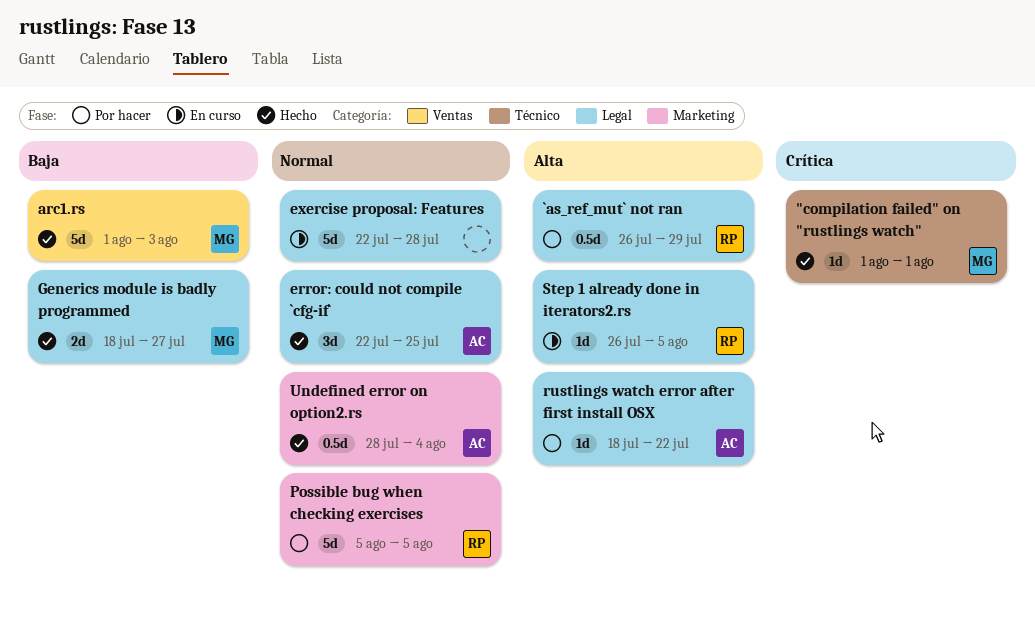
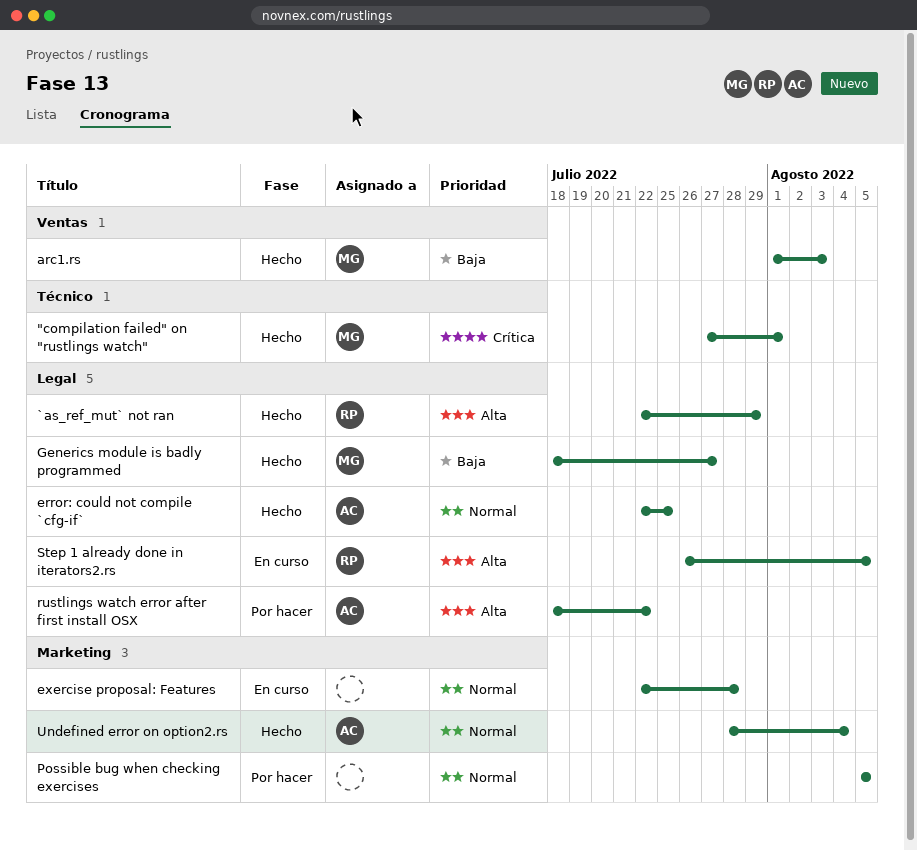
"compilation failed" on "rustlings watch", start: Aug 1 -> Jul 27
`as_ref_mut` not ran, status: Por hacer -> Hecho
`as_ref_mut` not ran, start: Jul 26 -> Jul 22
exercise proposal: Features, label: Legal -> Marketing
Possible bug when checking exercises, owner: RP -> none

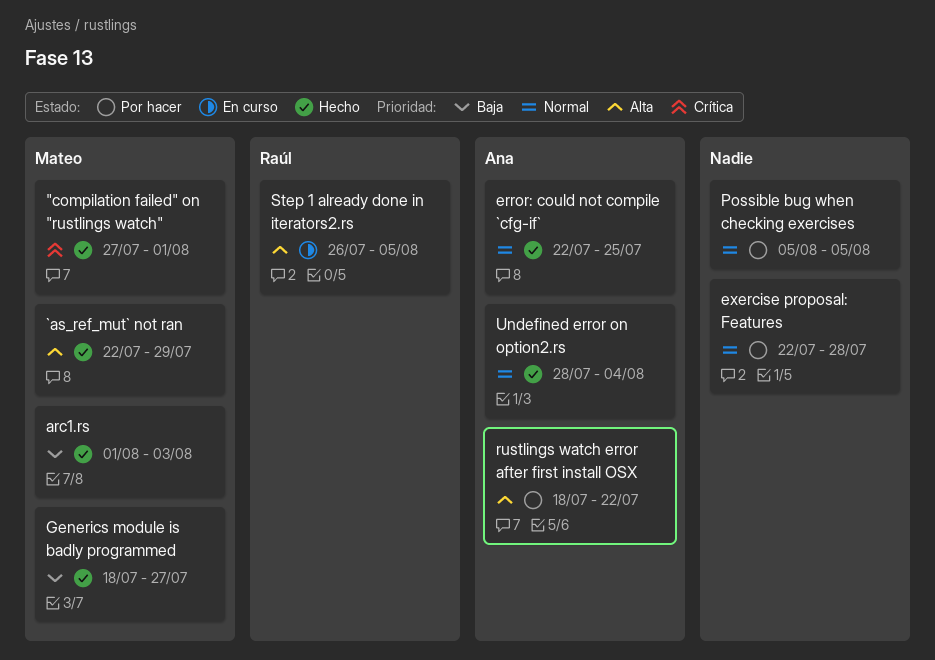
`as_ref_mut` not ran, owner: Raúl -> Mateo
exercise proposal: Features, status: En curso -> Por hacer

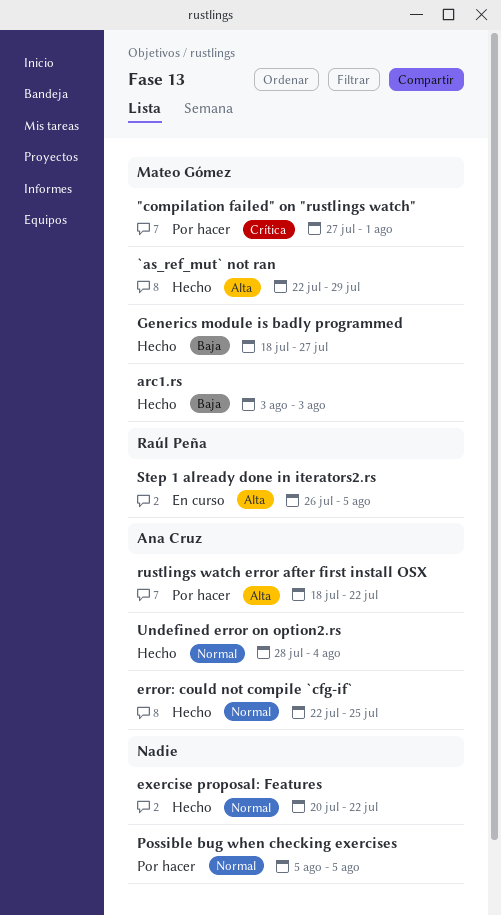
"compilation failed" on "rustlings watch", status: Hecho -> Por hacer
arc1.rs, start: Aug 1 -> Aug 3
exercise proposal: Features, status: Por hacer -> Hecho
exercise proposal: Features, start: Jul 22 -> Jul 20
exercise proposal: Features, due: Jul 28 -> Jul 22

